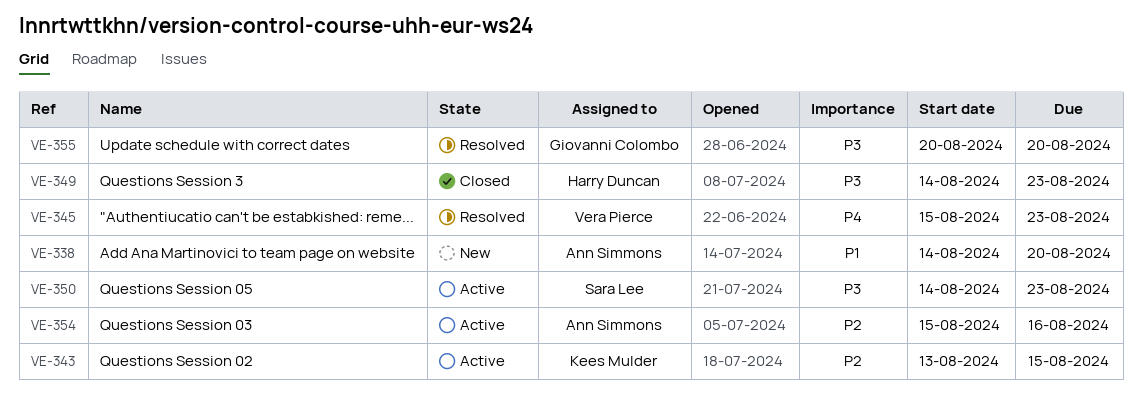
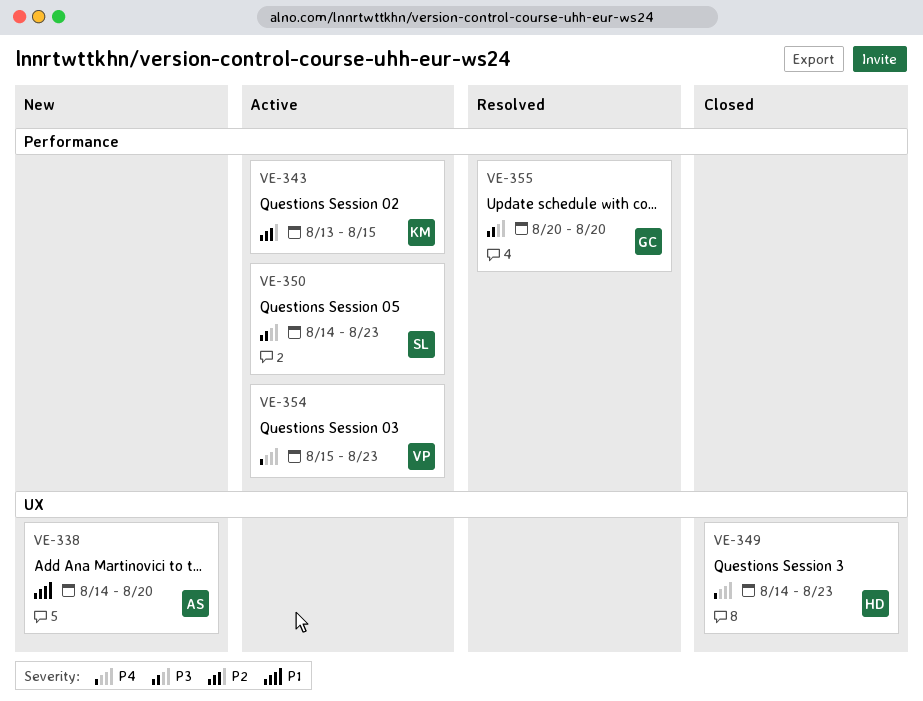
VE-345: present -> none
VE-349, priority: P3 -> P4
VE-354, owner: Ann Simmons -> Vera Pierce
VE-354, priority: P2 -> P4
VE-354, due: Aug 16 -> Aug 23

